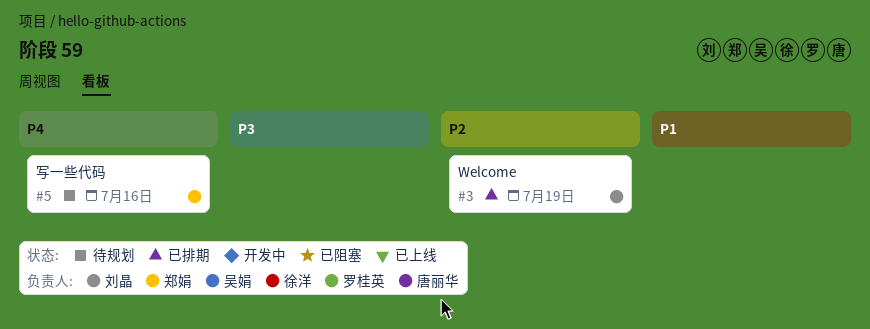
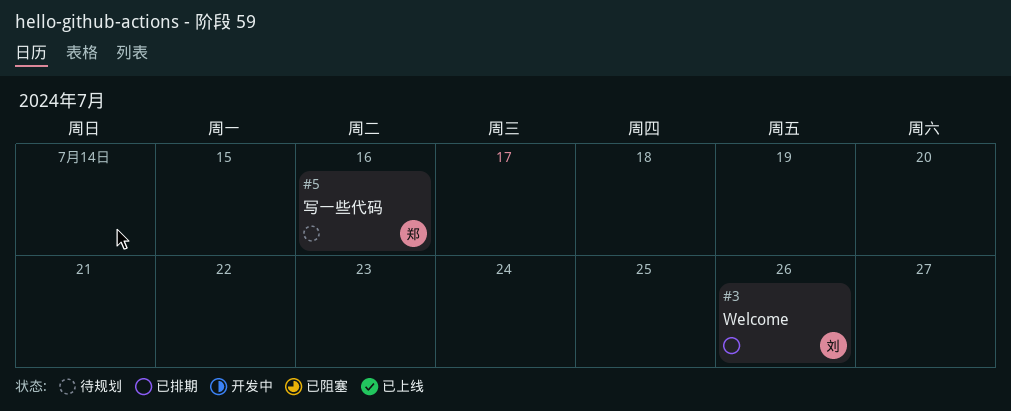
#3, due: Jul 19 -> Jul 26

